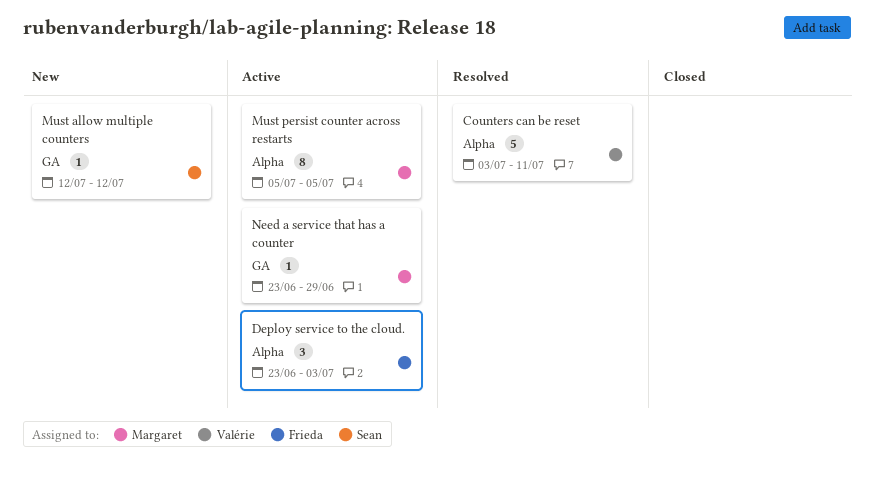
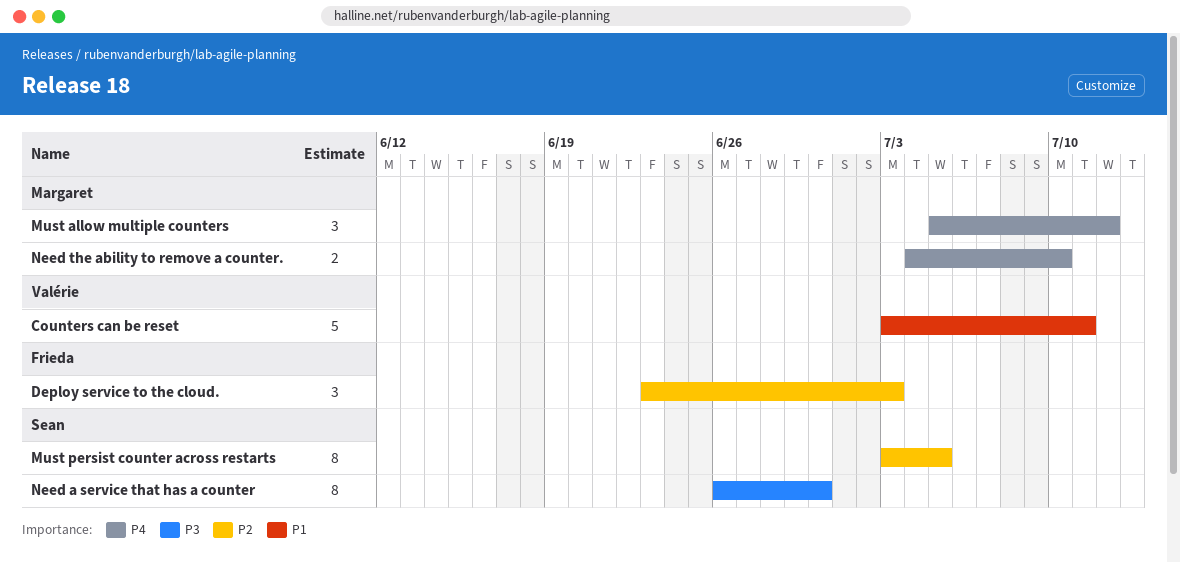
Must allow multiple counters, owner: Sean -> Margaret
Must allow multiple counters, estimate: 1 -> 3
Must allow multiple counters, start: Jul 12 -> Jul 5
Must persist counter across restarts, owner: Margaret -> Sean
Must persist counter across restarts, start: Jul 5 -> Jul 3
Need a service that has a counter, owner: Margaret -> Sean
Need a service that has a counter, estimate: 1 -> 8
Need a service that has a counter, start: Jun 23 -> Jun 26
Need a service that has a counter, due: Jun 29 -> Jun 30
Need the ability to remove a counter.: none -> present

